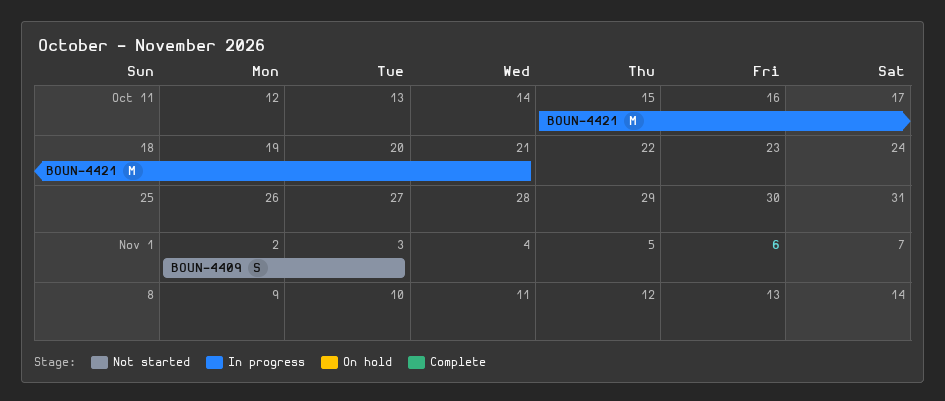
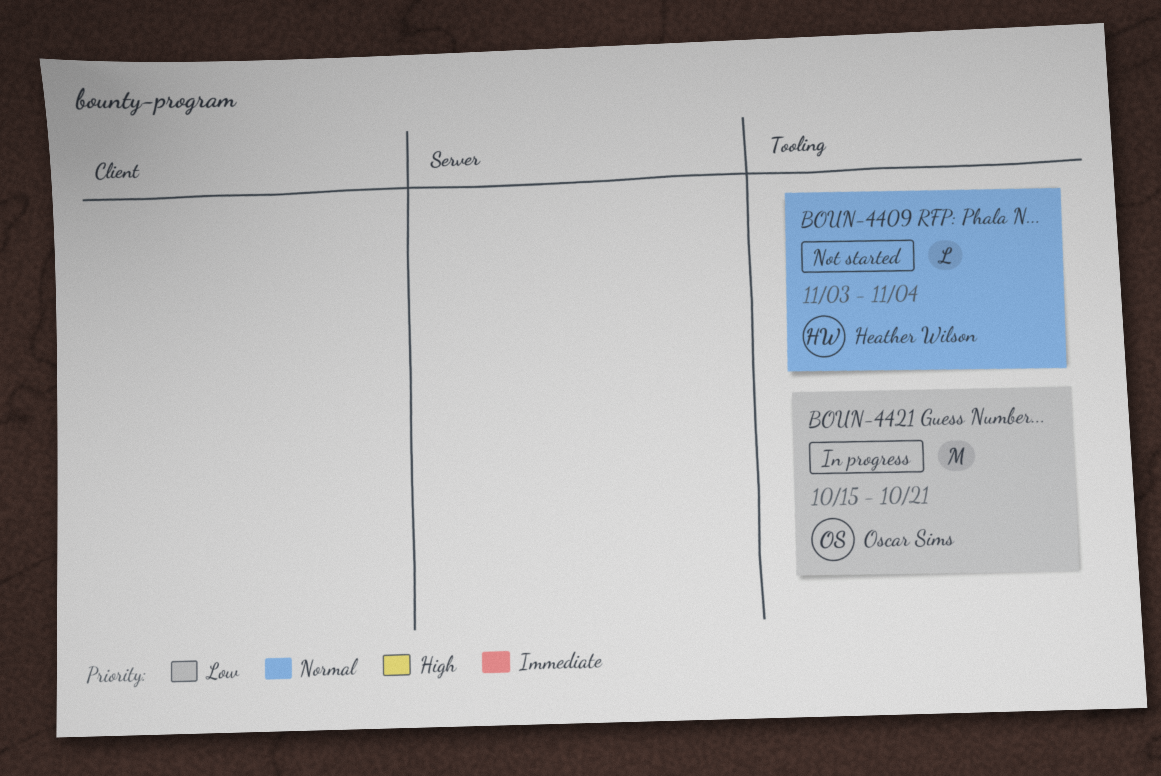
BOUN-4409, estimate: S -> L
BOUN-4409, start: Nov 2 -> Nov 3
BOUN-4409, due: Nov 3 -> Nov 4

